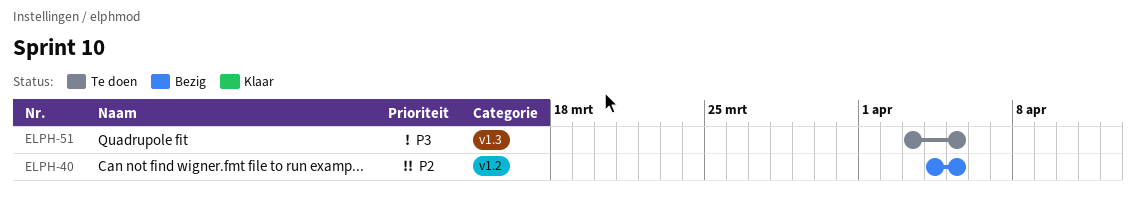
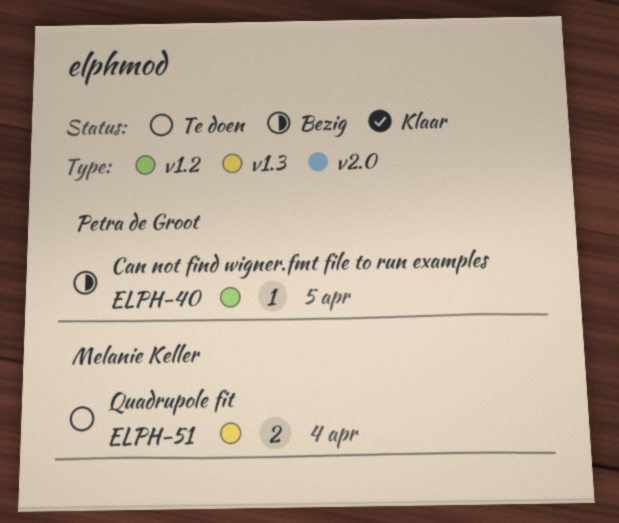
ELPH-51, due: Apr 5 -> Apr 4

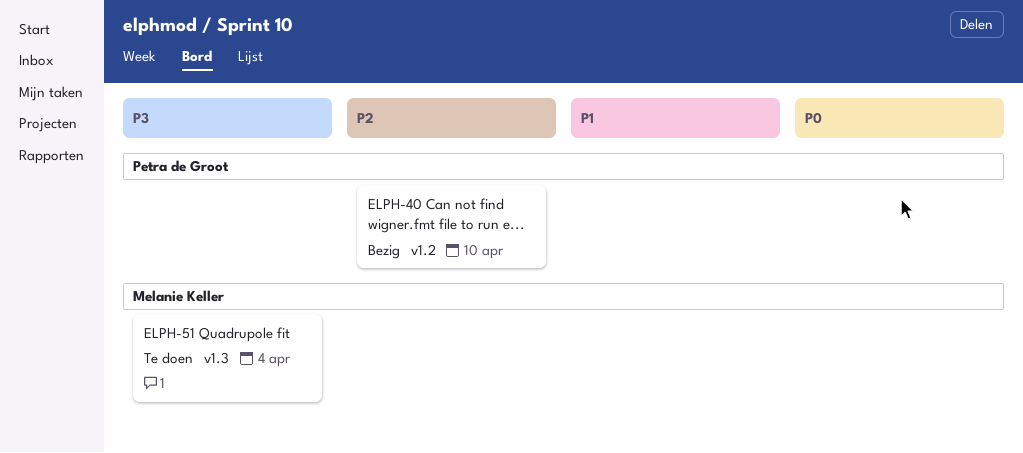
ELPH-40, due: Apr 5 -> Apr 10

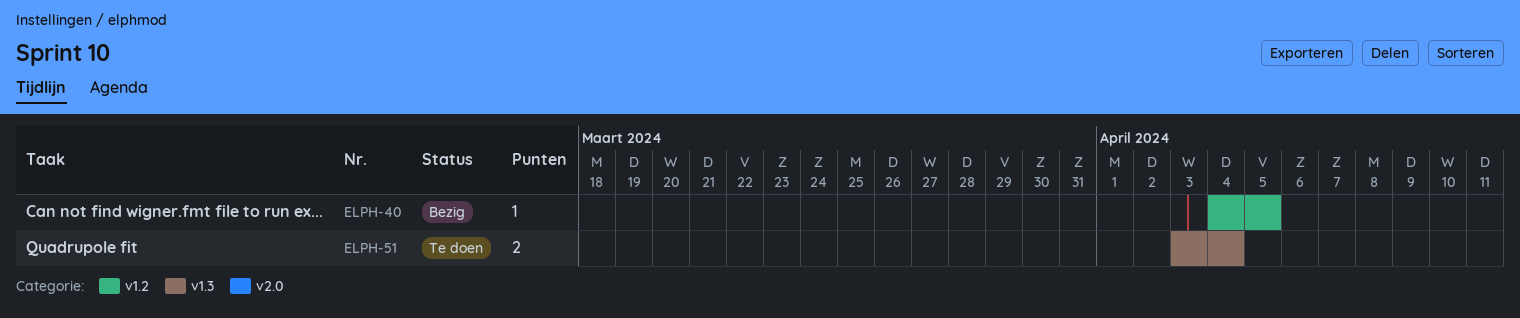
ELPH-40, due: Apr 10 -> Apr 5

